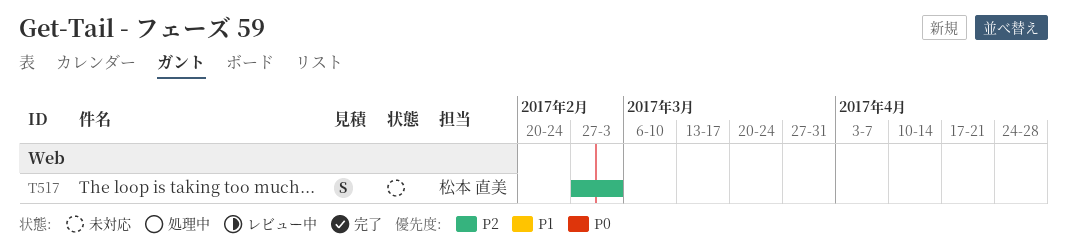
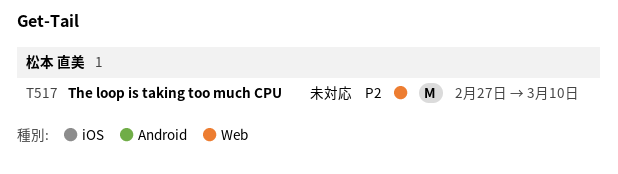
T517, estimate: S -> M
T517, due: Mar 3 -> Mar 10

